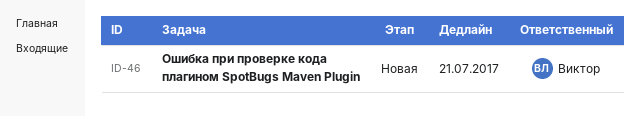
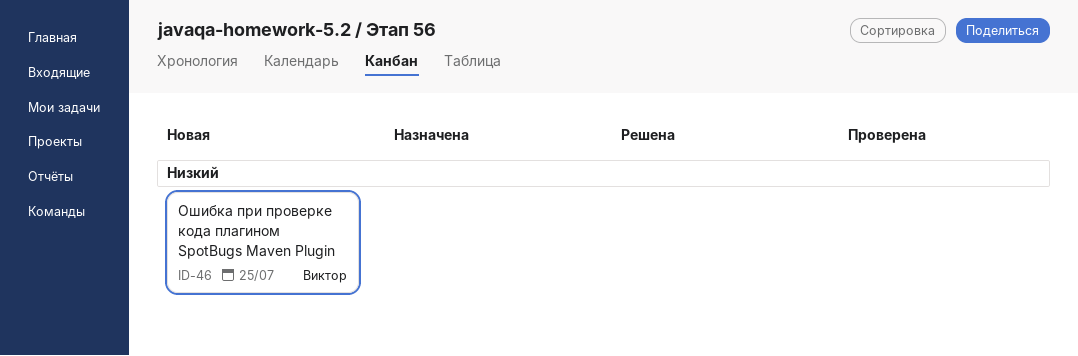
ID-46, due: Jul 21 -> Jul 25

